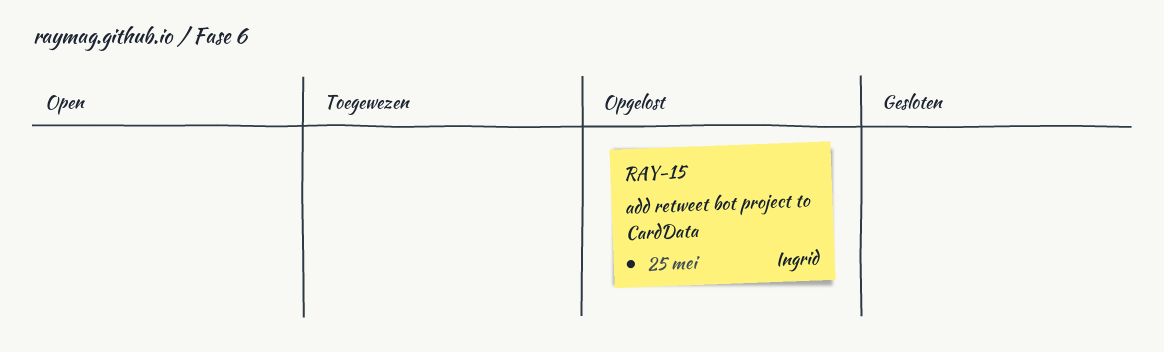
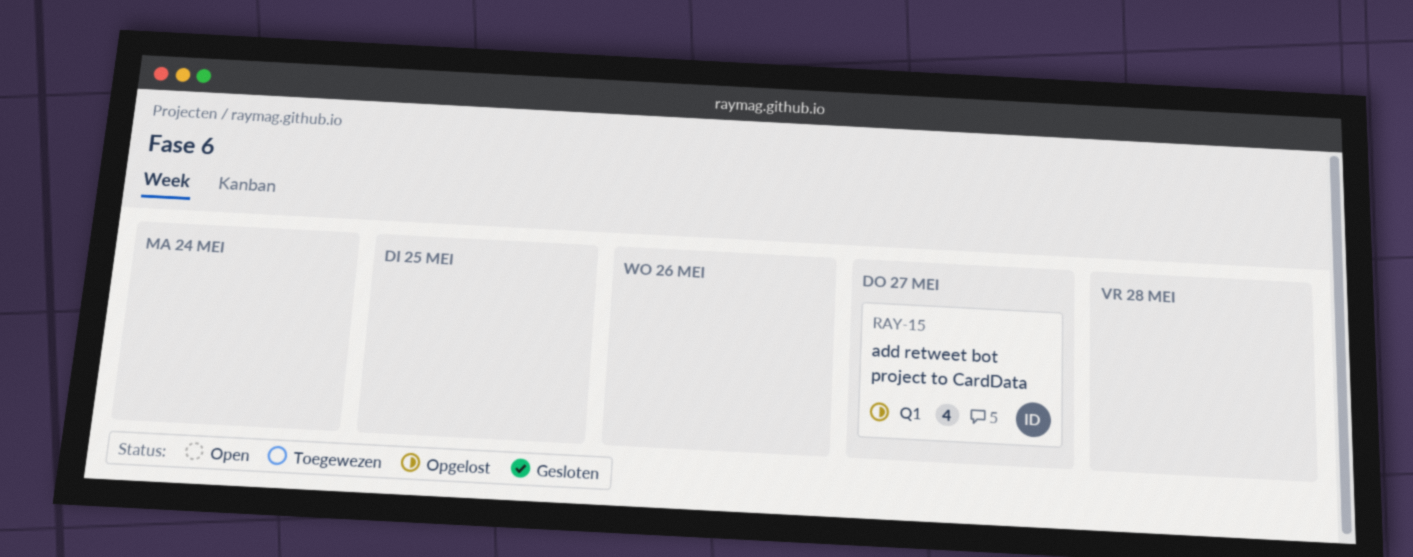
RAY-15, estimate: 1 -> 4
RAY-15, due: May 25 -> May 27

